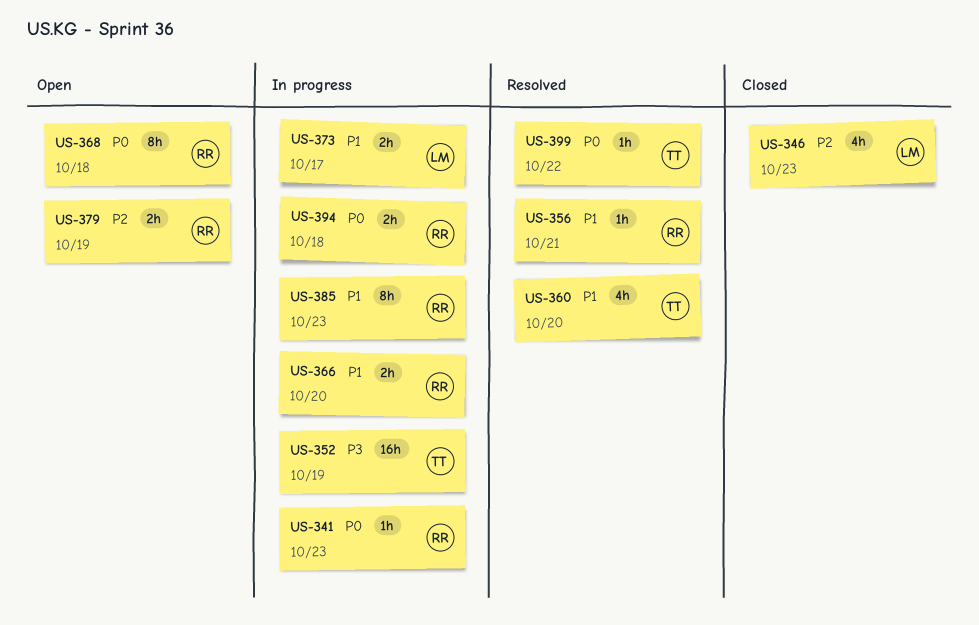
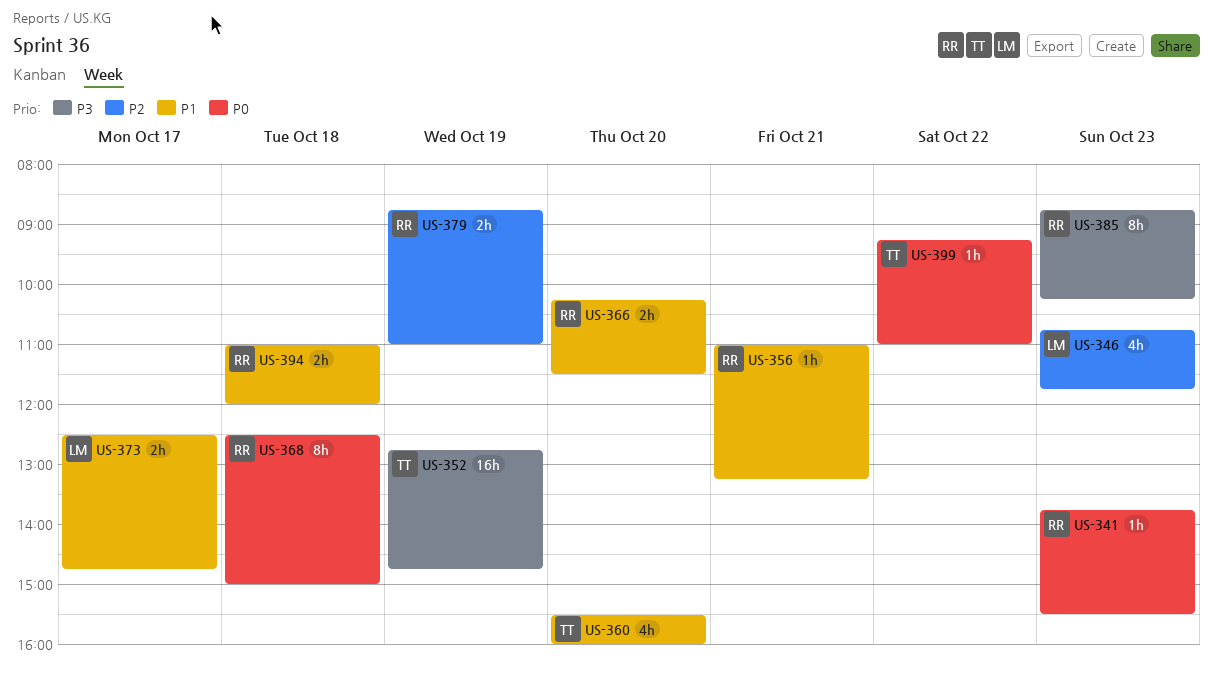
US-385, priority: P1 -> P3
US-394, priority: P0 -> P1

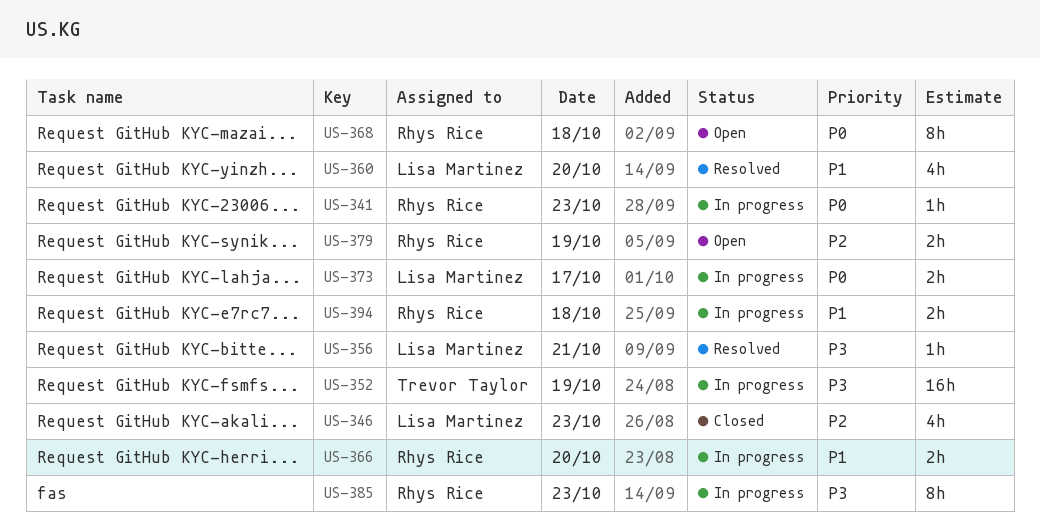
US-356, owner: Rhys Rice -> Lisa Martinez
US-356, priority: P1 -> P3
US-360, owner: Trevor Taylor -> Lisa Martinez
US-373, priority: P1 -> P0
US-399: present -> none

